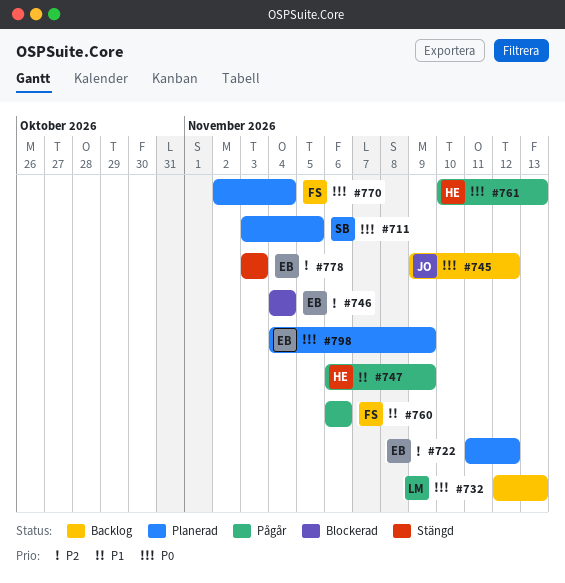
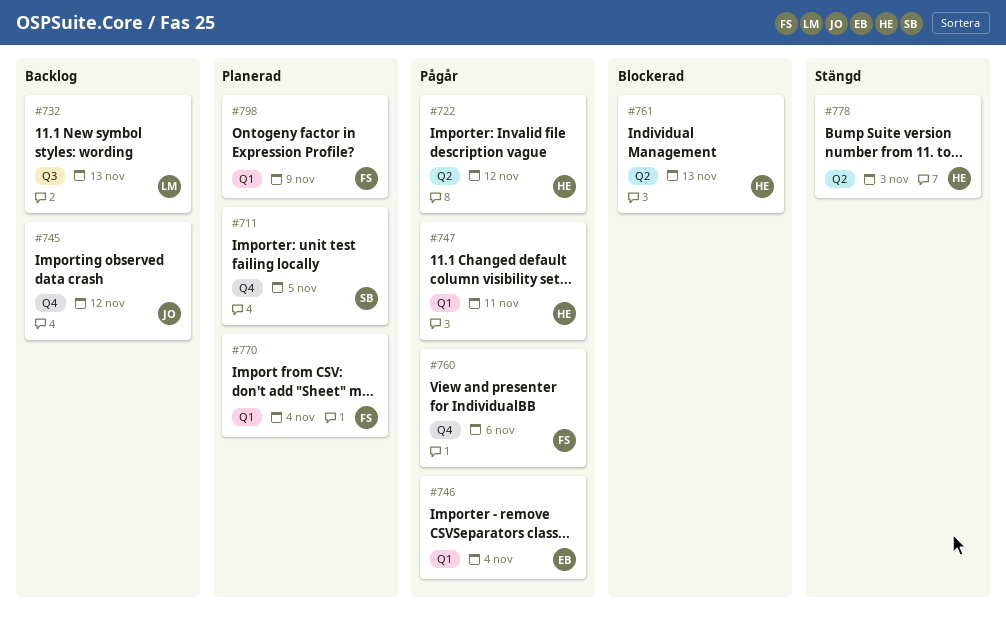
#722, status: Planerad -> Pågår
#722, owner: EB -> HE
#746, status: Blockerad -> Pågår
#747, due: Nov 9 -> Nov 11
#761, status: Pågår -> Blockerad
#778, owner: EB -> HE
#798, owner: EB -> FS

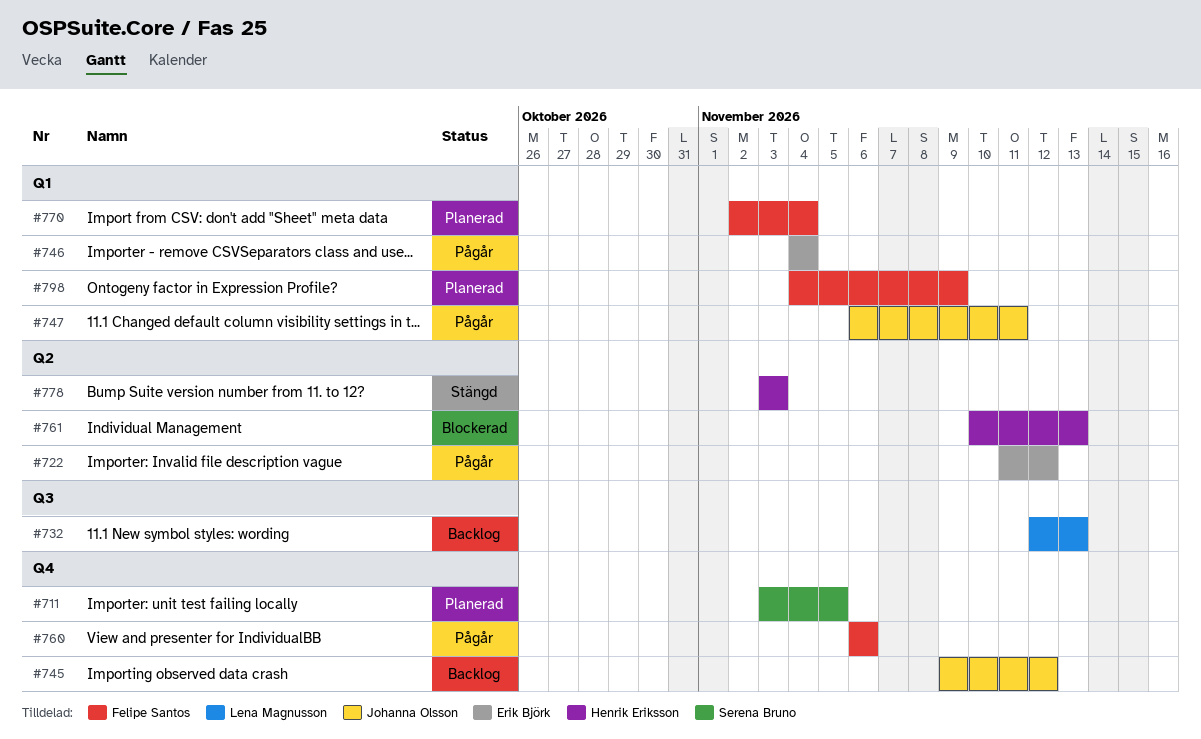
#722, owner: Henrik Eriksson -> Erik Björk
#747, owner: Henrik Eriksson -> Johanna Olsson

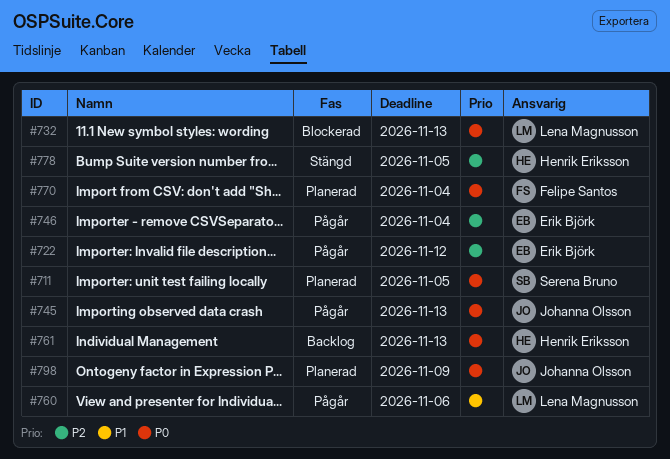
#732, status: Backlog -> Blockerad
#745, status: Backlog -> Pågår
#745, due: Nov 12 -> Nov 13
#747: present -> none
#760, owner: Felipe Santos -> Lena Magnusson
#761, status: Blockerad -> Backlog
#778, due: Nov 3 -> Nov 5
#798, owner: Felipe Santos -> Johanna Olsson

